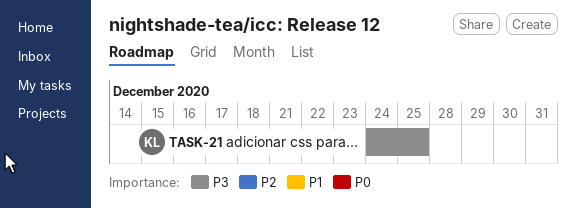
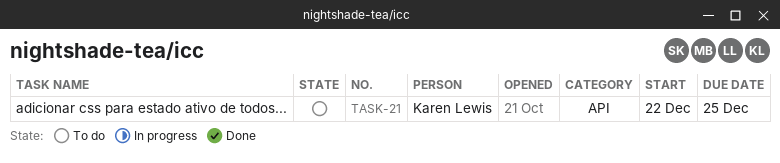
TASK-21, start: Dec 24 -> Dec 22

